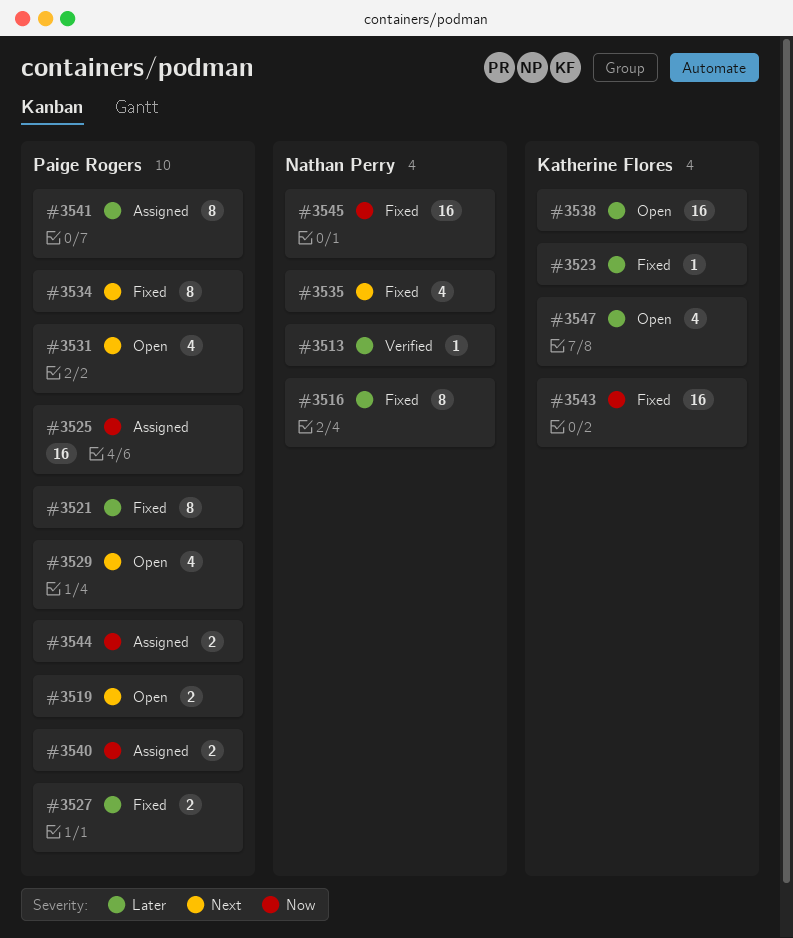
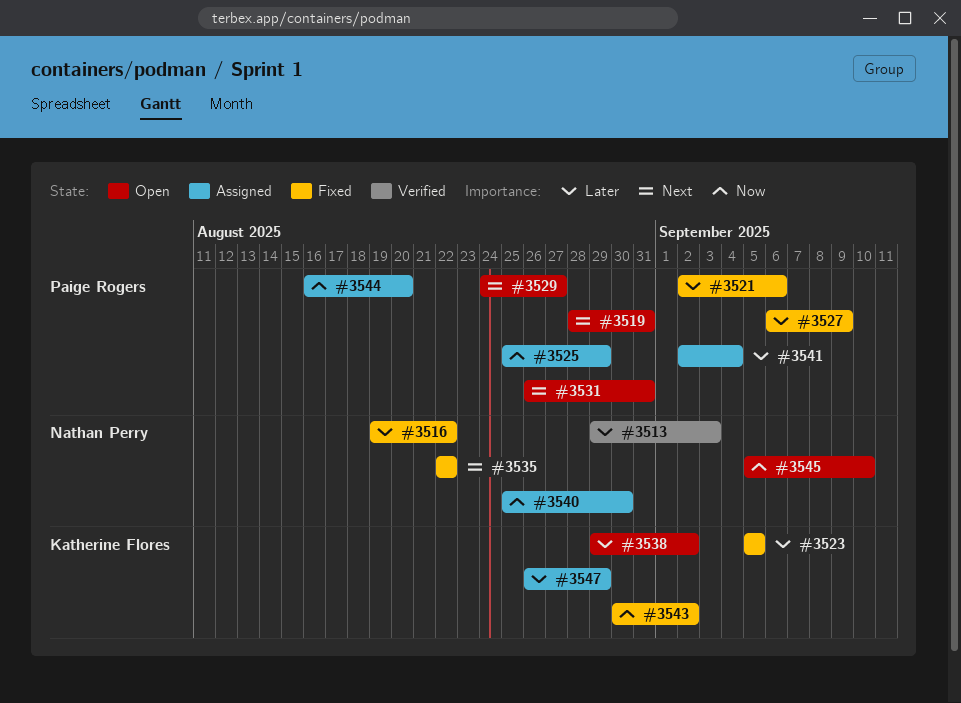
#3534: present -> none
#3540, owner: Paige Rogers -> Nathan Perry
#3545, status: Fixed -> Open
#3547, status: Open -> Assigned

